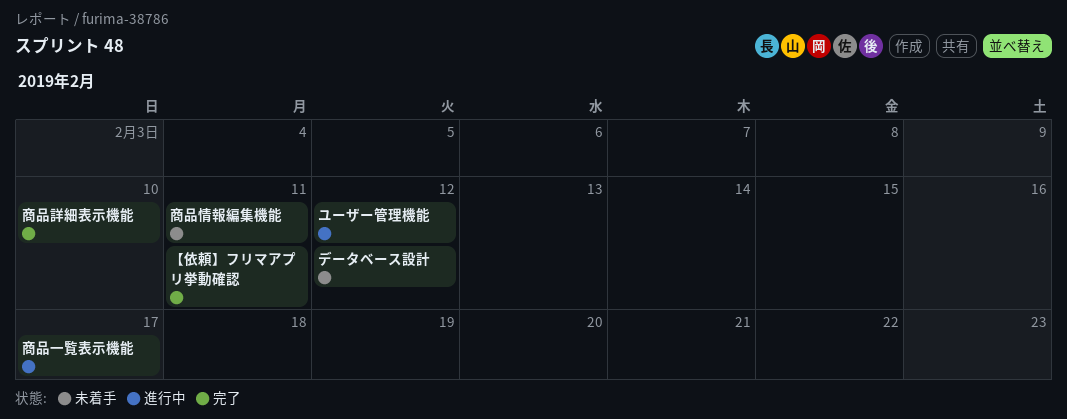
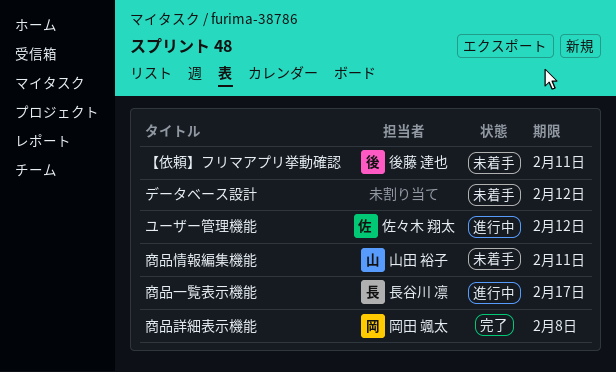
【依頼】フリマアプリ挙動確認, status: 完了 -> 未着手
商品詳細表示機能, due: Feb 10 -> Feb 8

